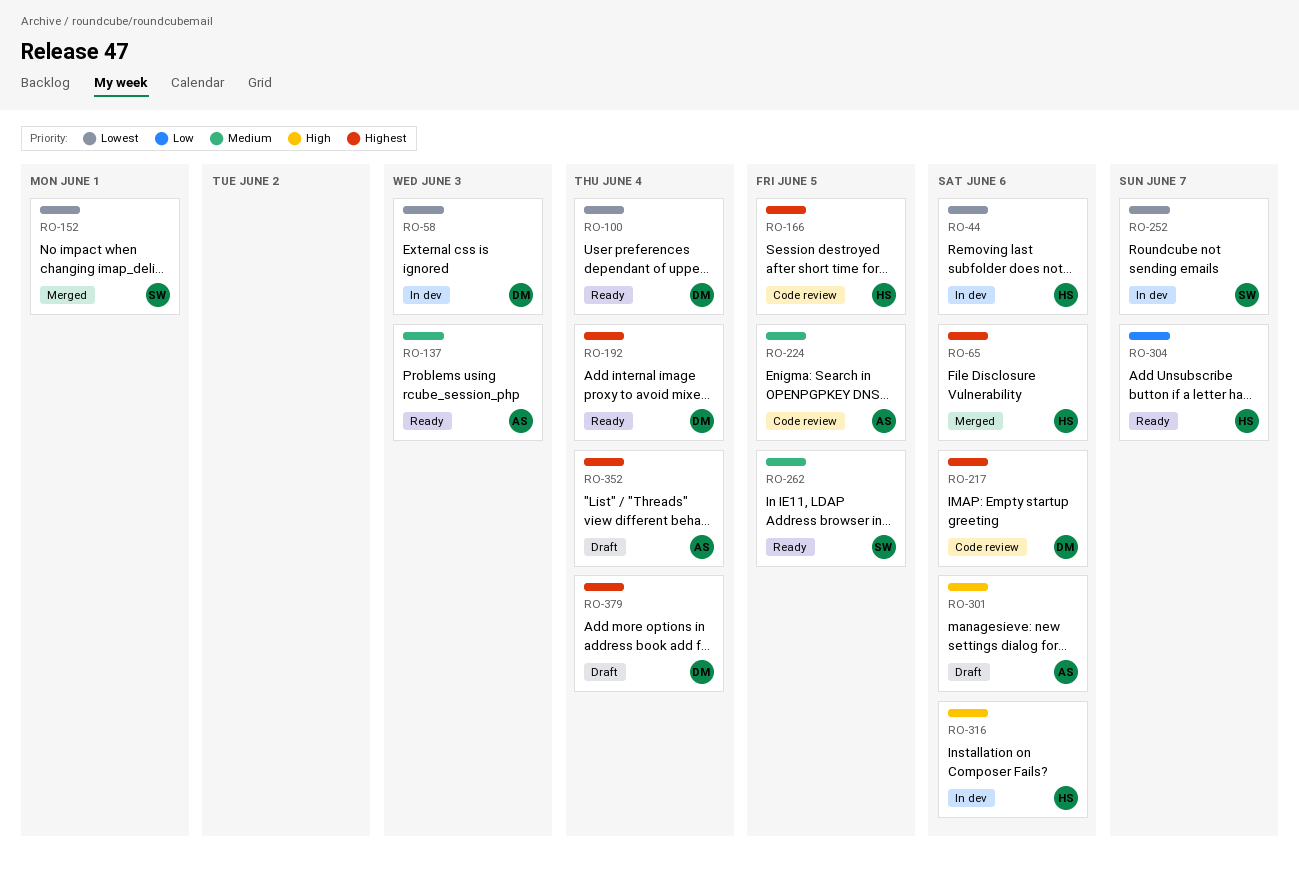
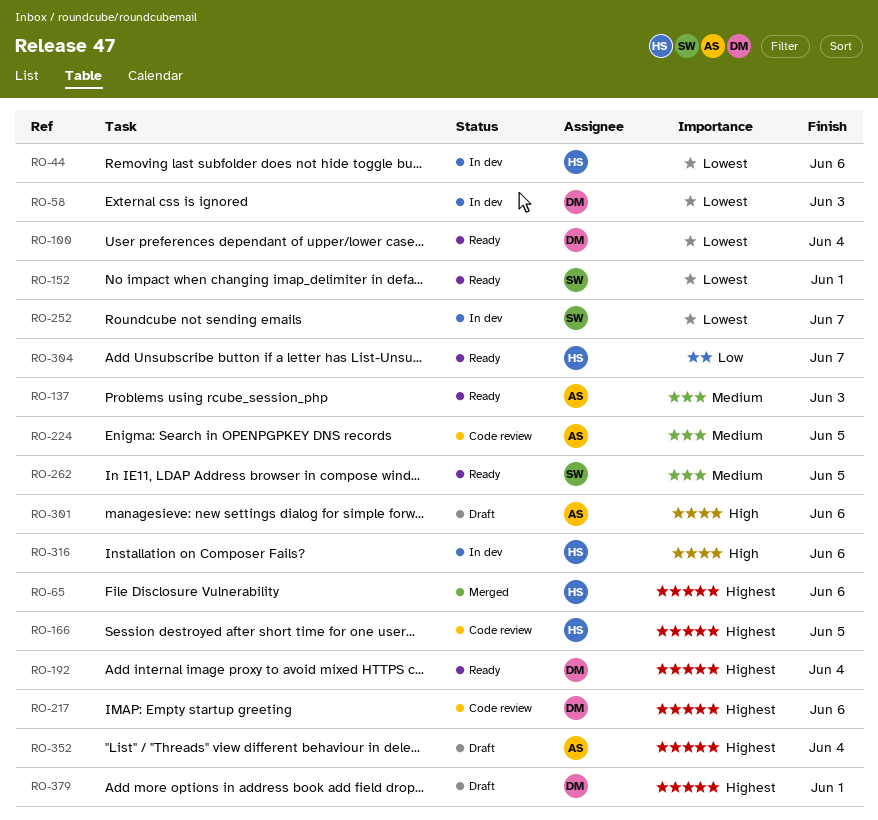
RO-152, status: Merged -> Ready
RO-379, due: Jun 4 -> Jun 1

